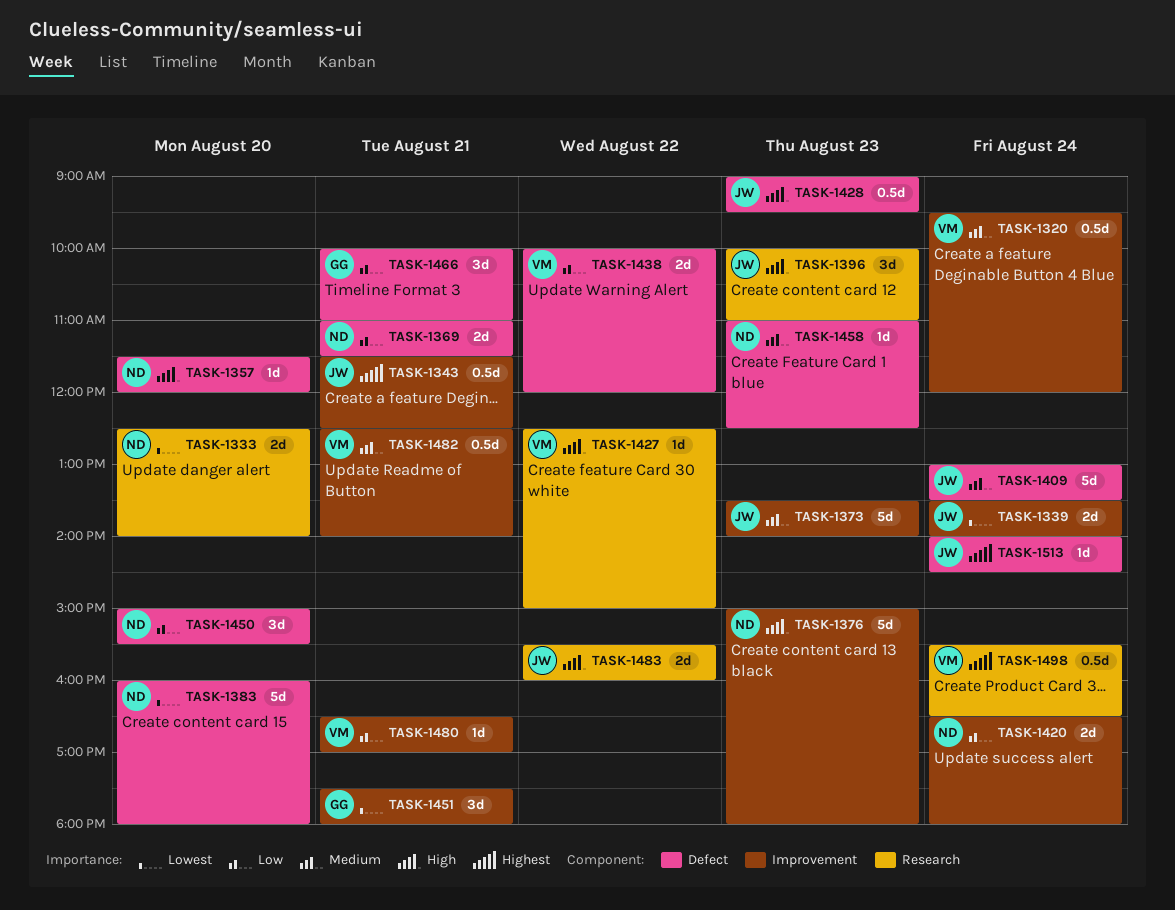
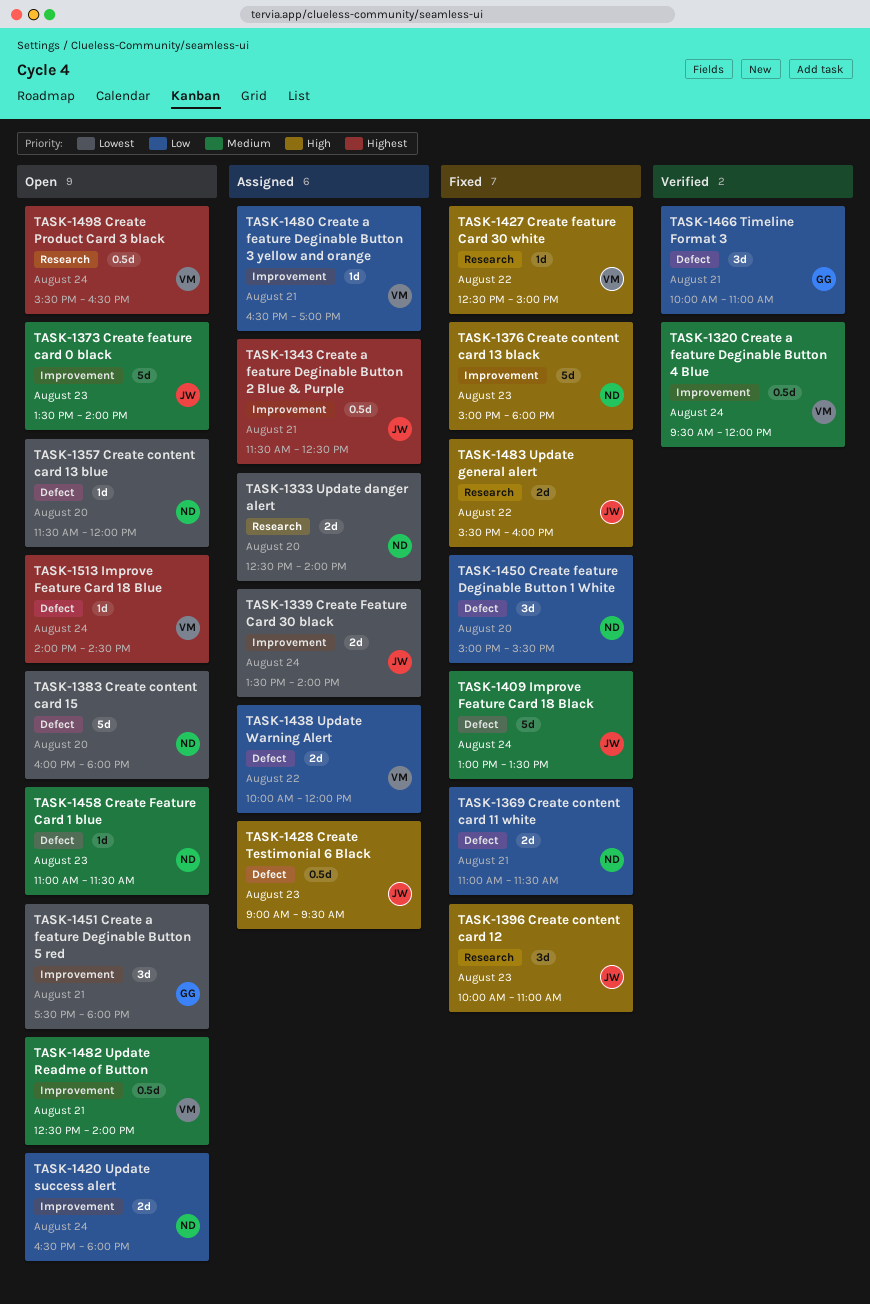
TASK-1357, priority: High -> Lowest
TASK-1458, ends: 12:30 -> 11:30
TASK-1513, owner: JW -> VM

